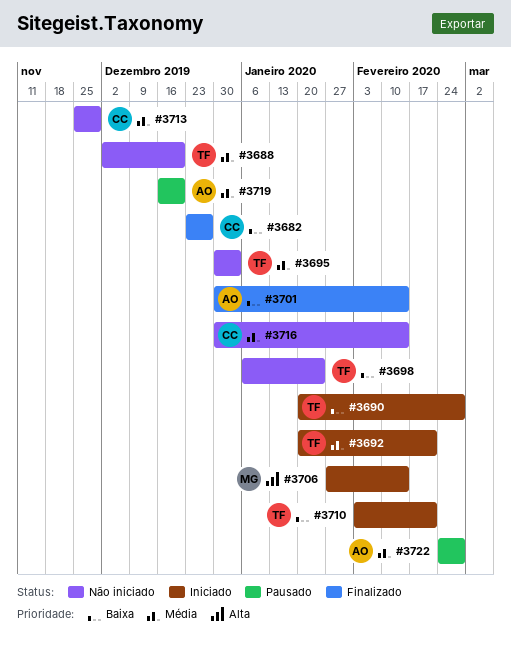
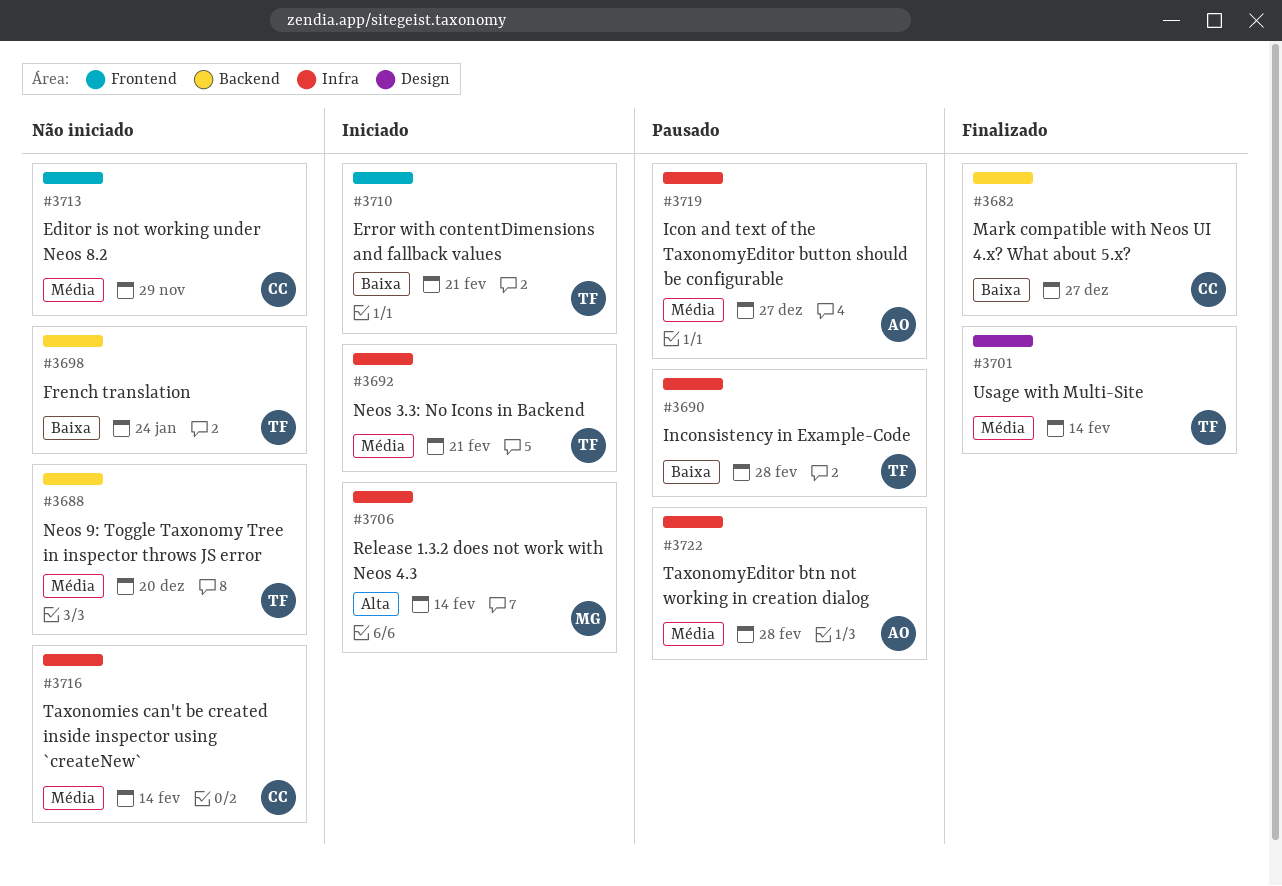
#3690, status: Iniciado -> Pausado
#3695: present -> none
#3701, owner: AO -> TF
#3701, priority: Baixa -> Média
#3719, due: Dec 20 -> Dec 27

